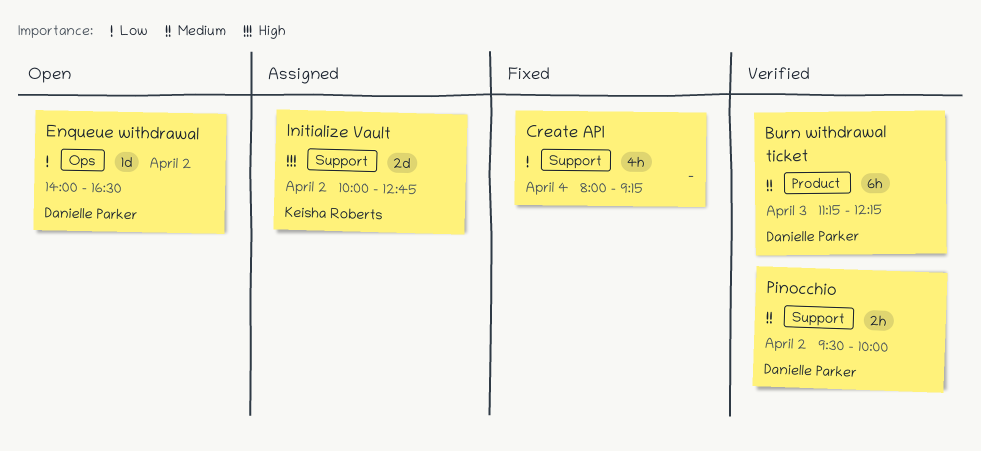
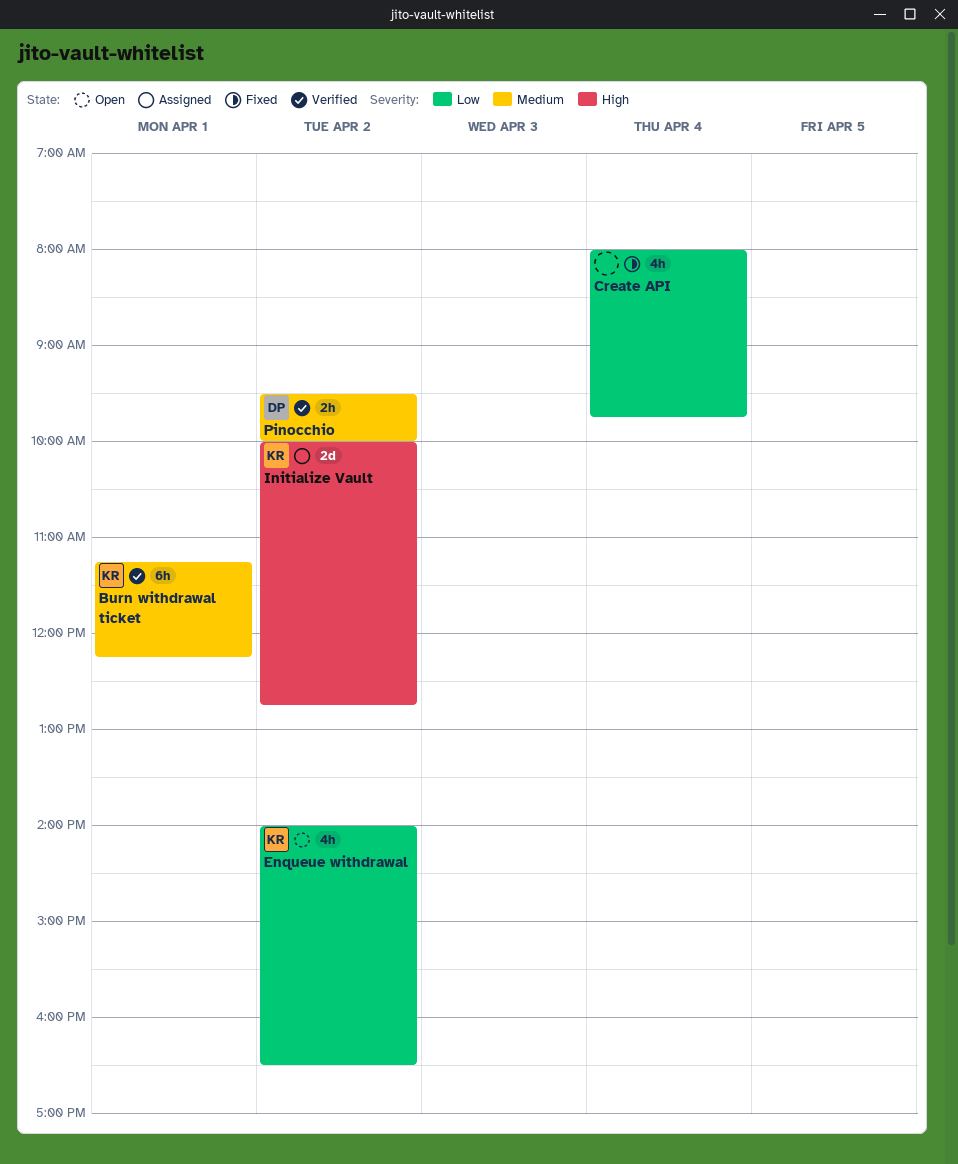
Burn withdrawal ticket, owner: Danielle Parker -> Keisha Roberts
Burn withdrawal ticket, day: Apr 3 -> Apr 1
Create API, ends: 09:15 -> 09:45
Enqueue withdrawal, owner: Danielle Parker -> Keisha Roberts
Enqueue withdrawal, estimate: 1d -> 4h

